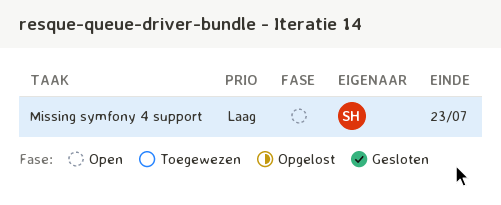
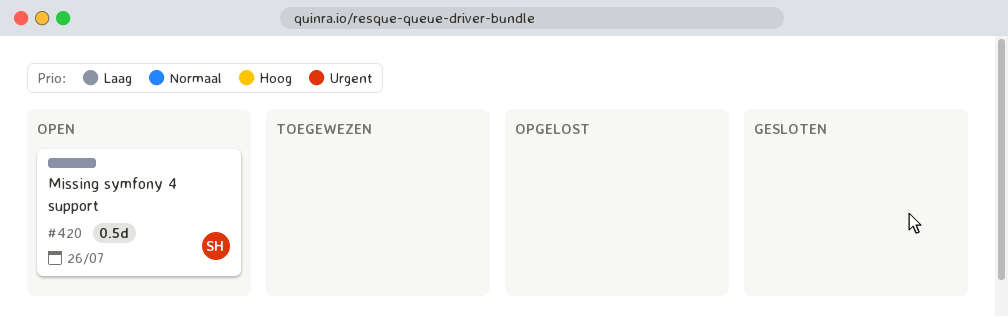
Missing symfony 4 support, due: Jul 23 -> Jul 26

